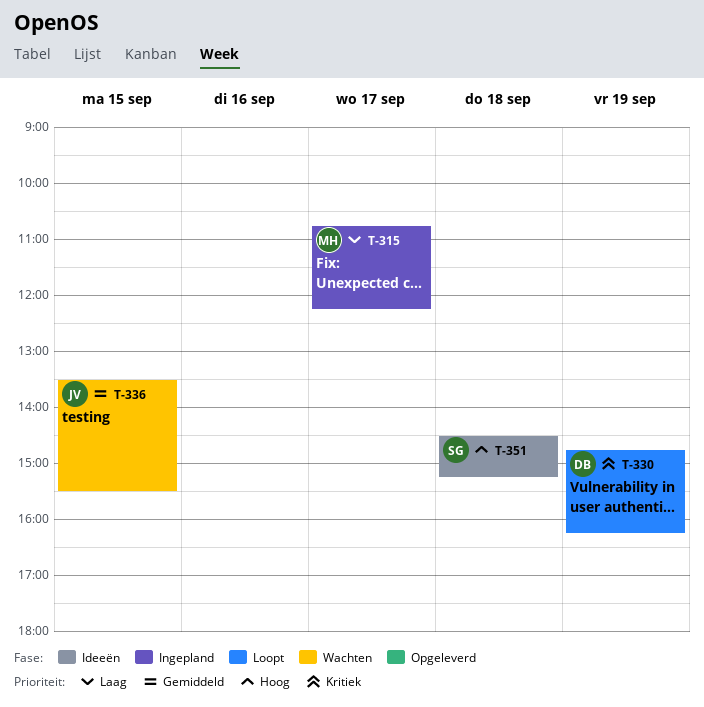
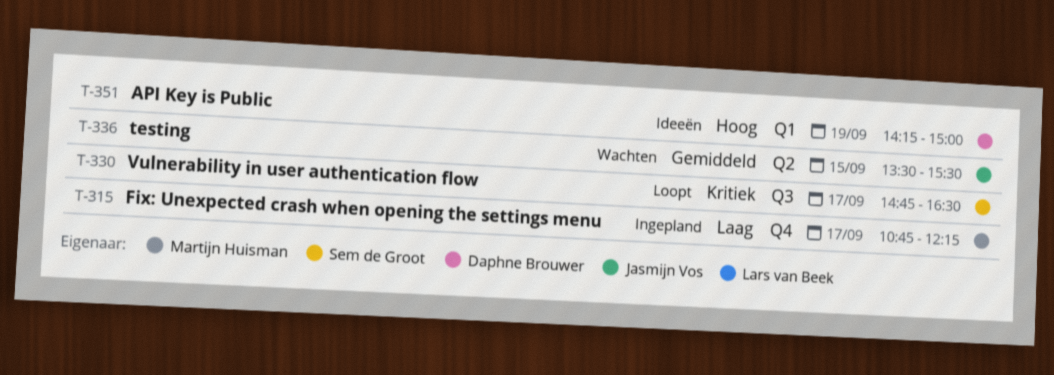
T-330, owner: Daphne Brouwer -> Sem de Groot
T-330, day: Sep 19 -> Sep 17
T-330, ends: 16:15 -> 16:30
T-351, owner: Sem de Groot -> Daphne Brouwer
T-351, day: Sep 18 -> Sep 19
T-351, begins: 14:30 -> 14:15
T-351, ends: 15:15 -> 15:00

